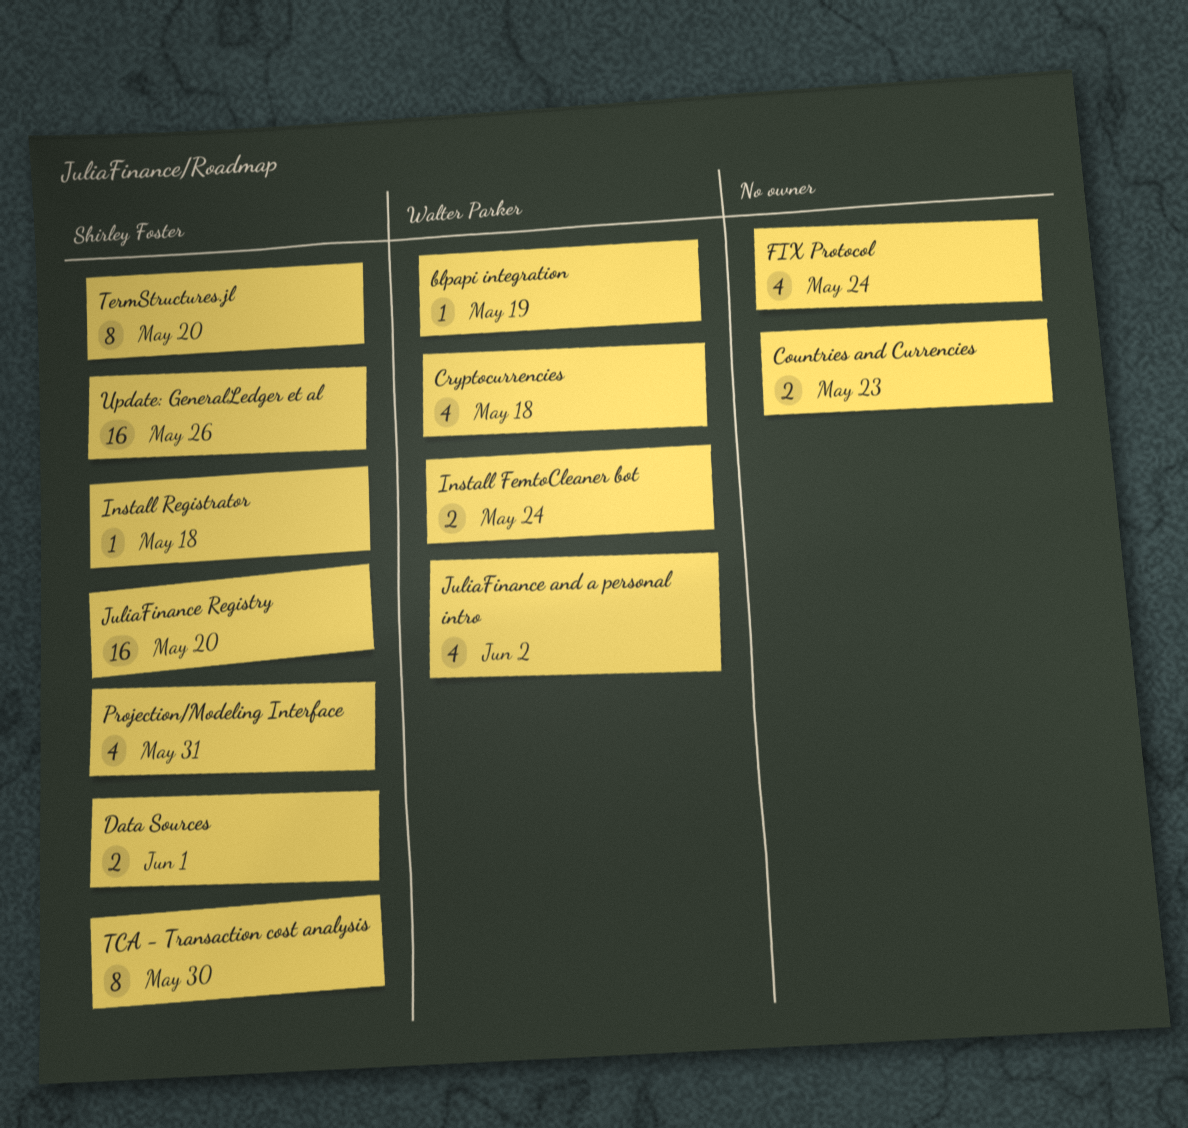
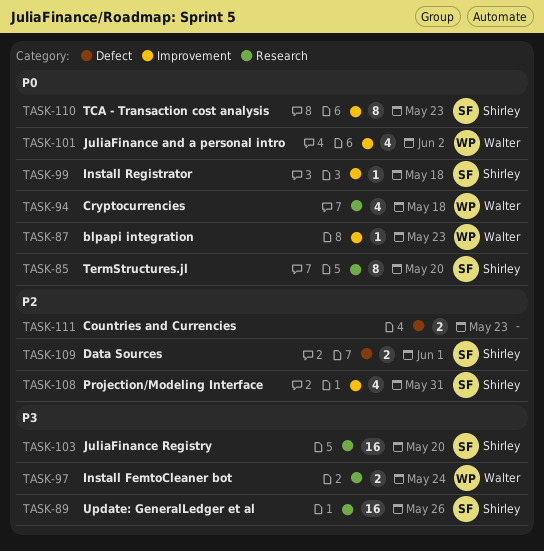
blpapi integration, due: May 19 -> May 23
FIX Protocol: present -> none
TCA - Transaction cost analysis, due: May 30 -> May 23

